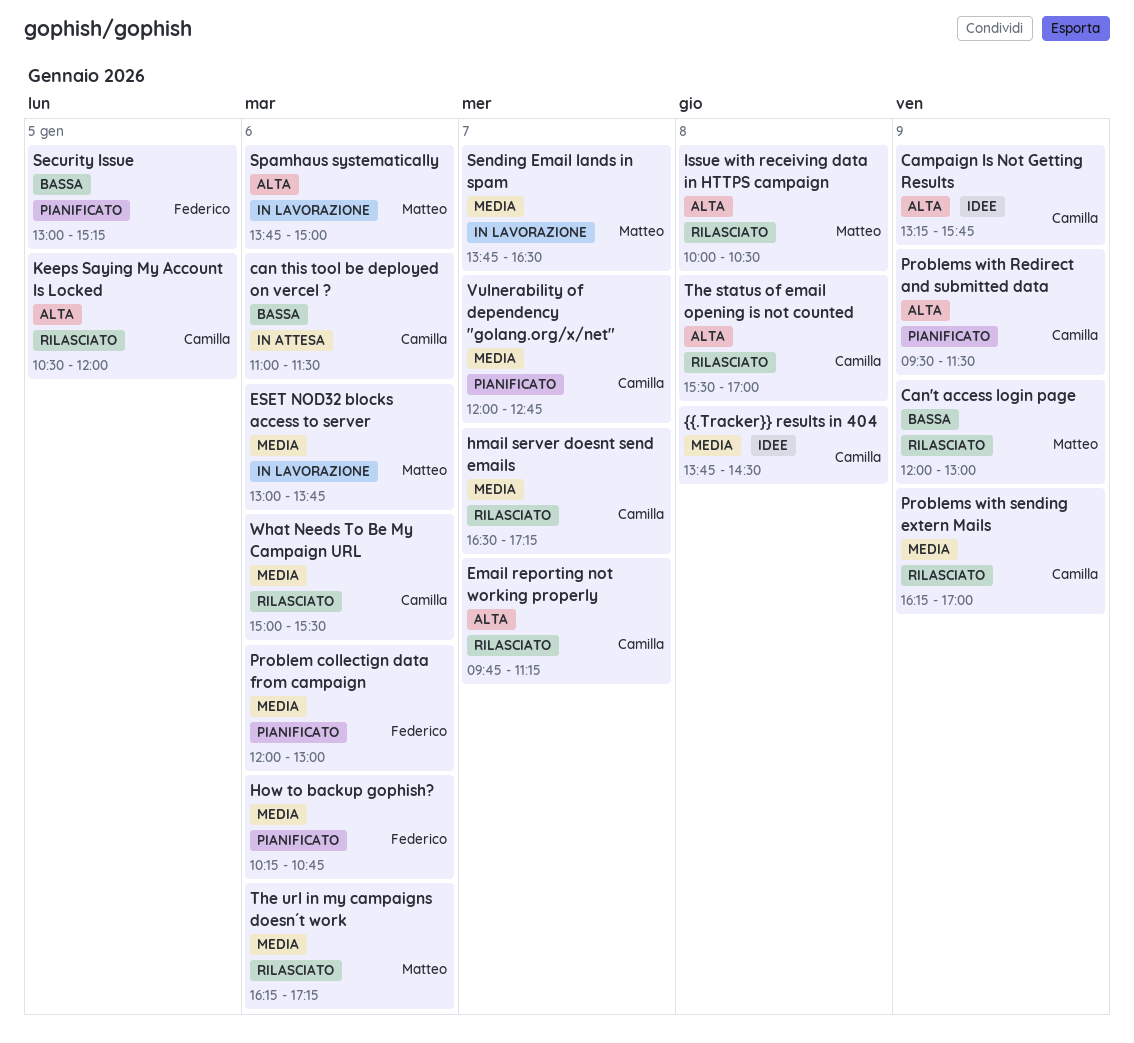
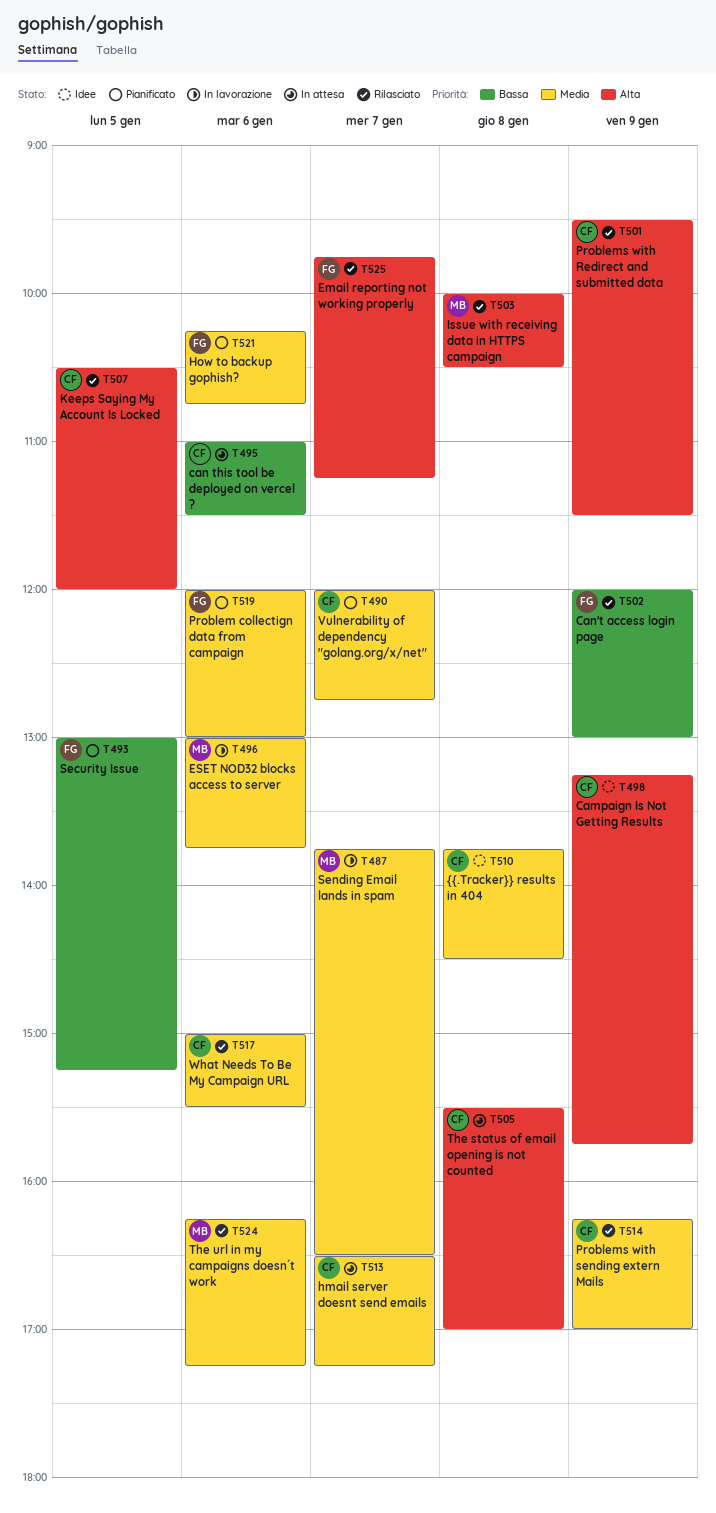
Can't access login page, owner: Matteo -> Federico
Email reporting not working properly, owner: Camilla -> Federico
hmail server doesnt send emails, status: Rilasciato -> In attesa
Problems with Redirect and submitted data, status: Pianificato -> Rilasciato
Spamhaus systematically: present -> none
The status of email opening is not counted, status: Rilasciato -> In attesa

